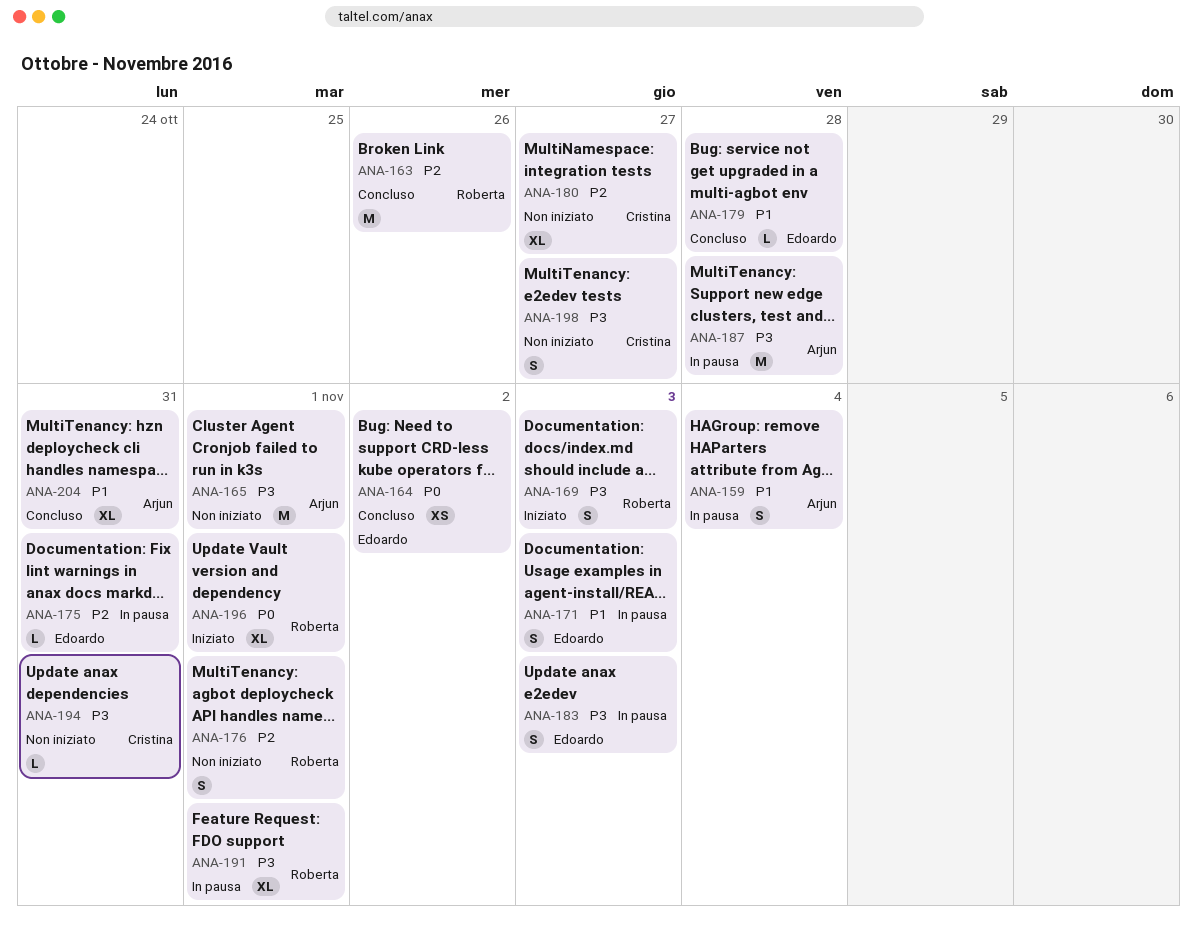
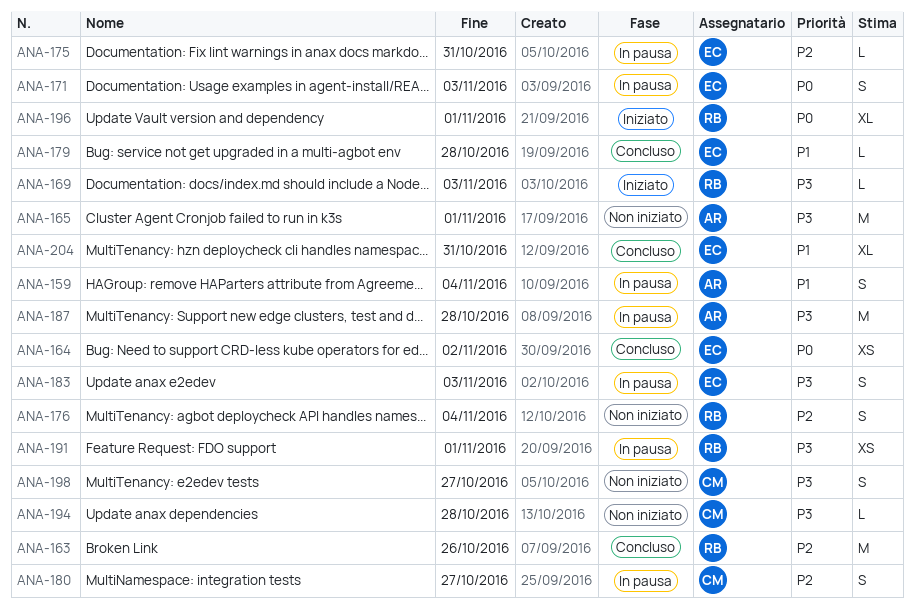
ANA-169, estimate: S -> L
ANA-171, priority: P1 -> P0
ANA-176, due: Nov 1 -> Nov 4
ANA-180, status: Non iniziato -> In pausa
ANA-180, estimate: XL -> S
ANA-191, estimate: XL -> XS
ANA-194, due: Oct 31 -> Oct 28
ANA-204, owner: Arjun -> Edoardo

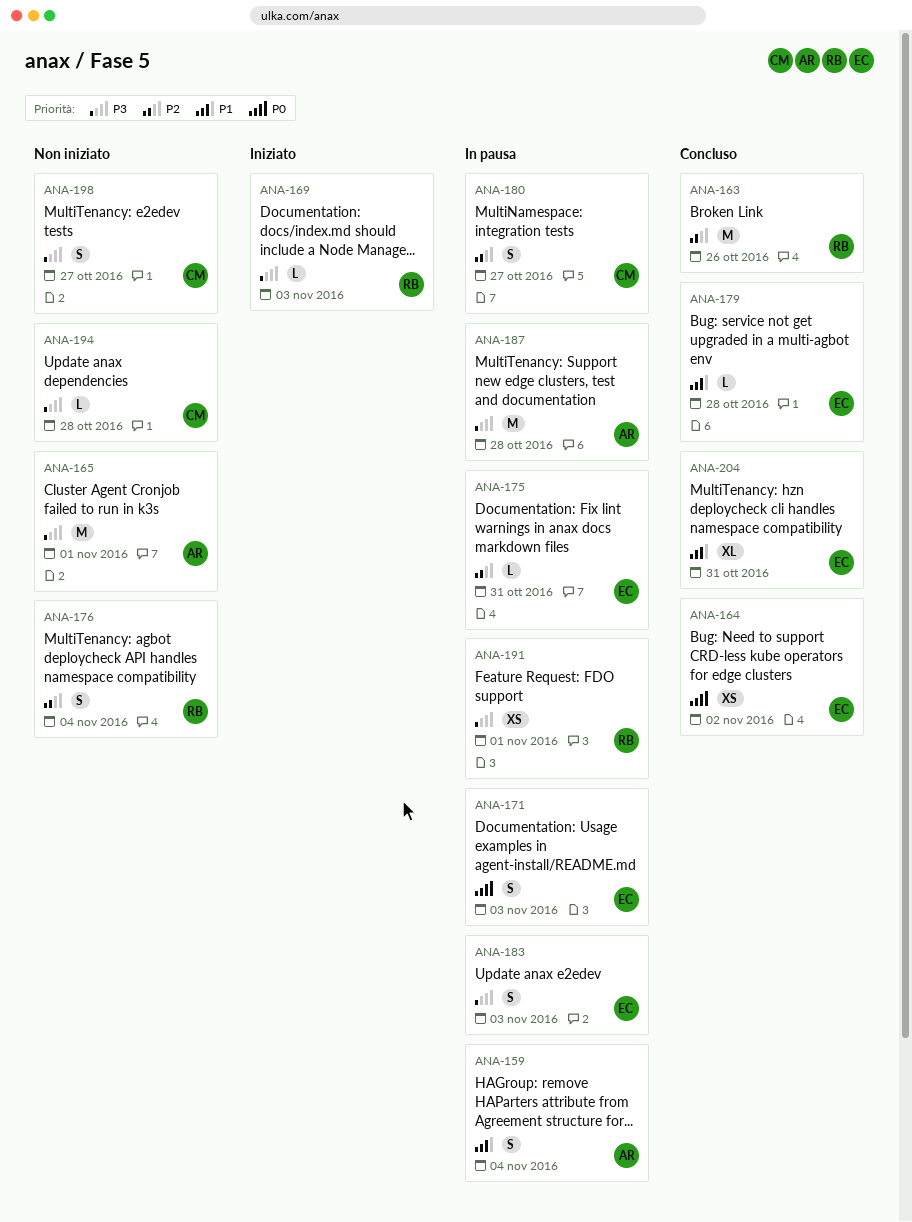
ANA-196: present -> none

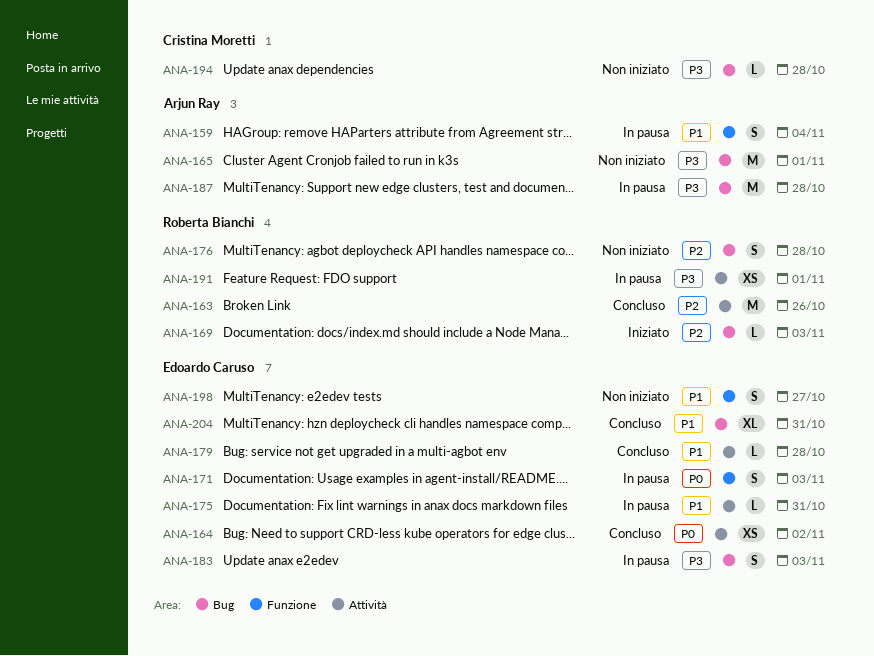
ANA-169, priority: P3 -> P2
ANA-175, priority: P2 -> P1
ANA-176, due: Nov 4 -> Oct 28
ANA-180: present -> none
ANA-198, owner: Cristina Moretti -> Edoardo Caruso
ANA-198, priority: P3 -> P1

